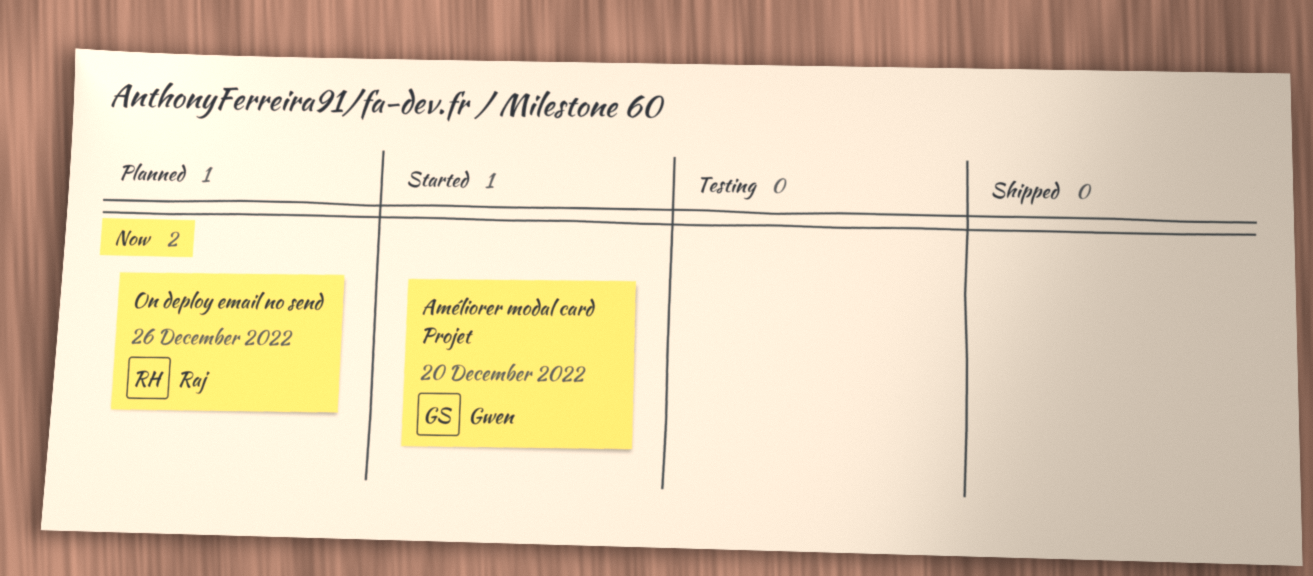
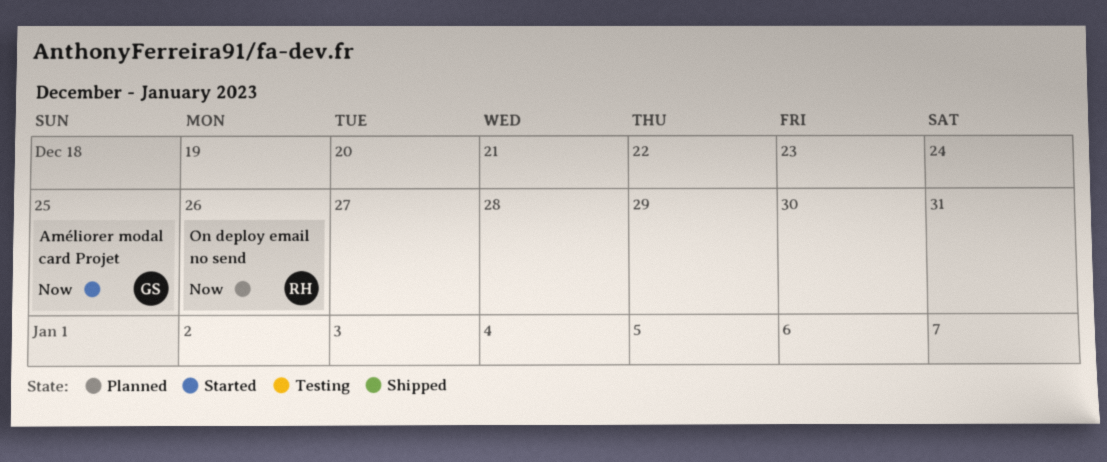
Améliorer modal card Projet, due: Dec 20 -> Dec 25

